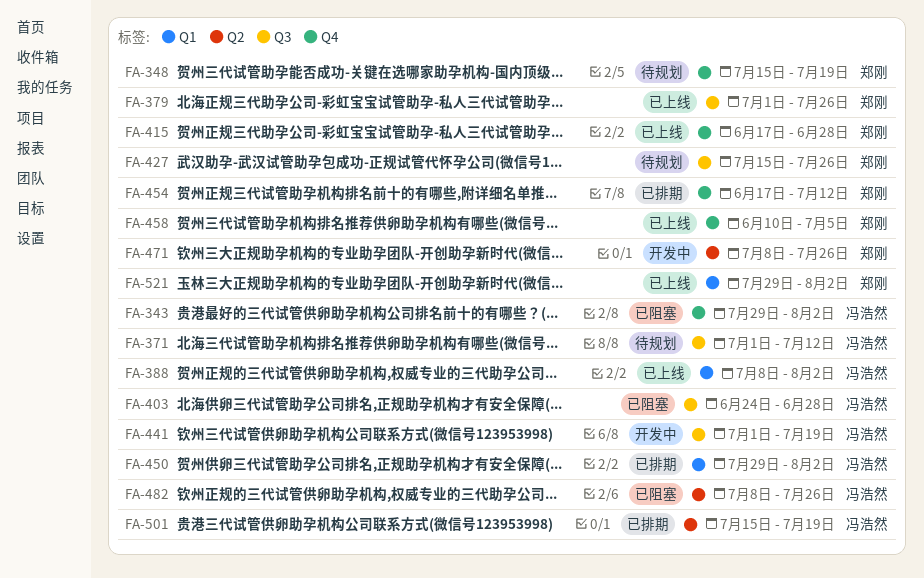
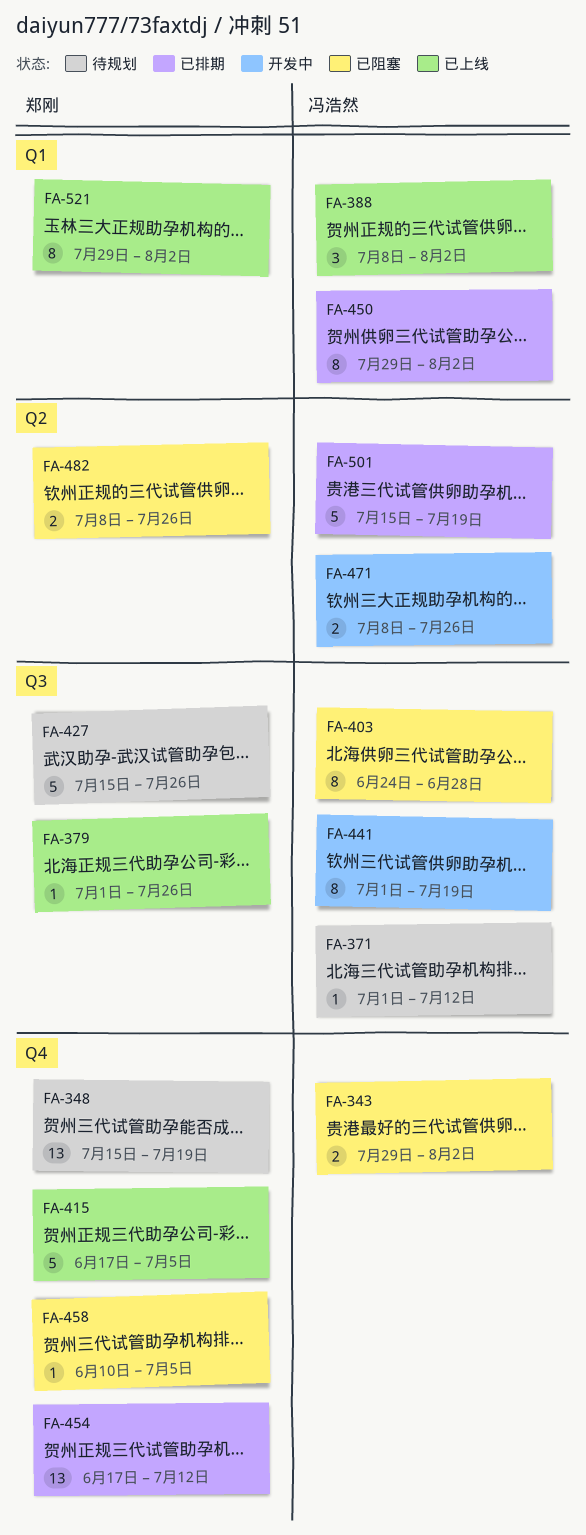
FA-415, due: Jun 28 -> Jul 5
FA-458, status: 已上线 -> 已阻塞
FA-471, owner: 郑刚 -> 冯浩然
FA-482, owner: 冯浩然 -> 郑刚

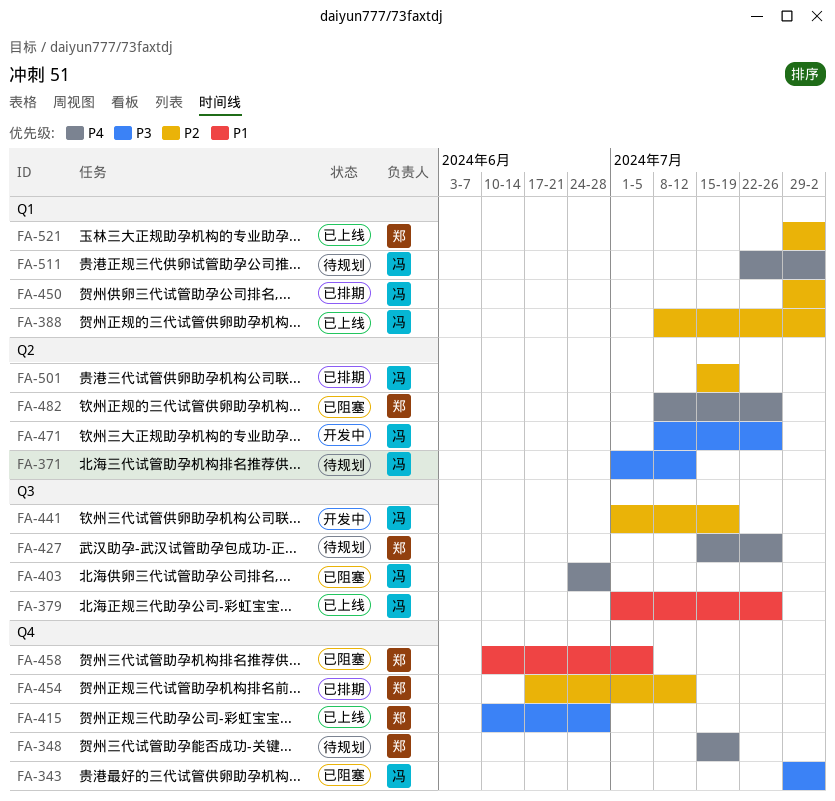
FA-371, label: Q3 -> Q2
FA-379, owner: 郑刚 -> 冯浩然
FA-415, start: Jun 17 -> Jun 10
FA-415, due: Jul 5 -> Jun 28
FA-511: none -> present

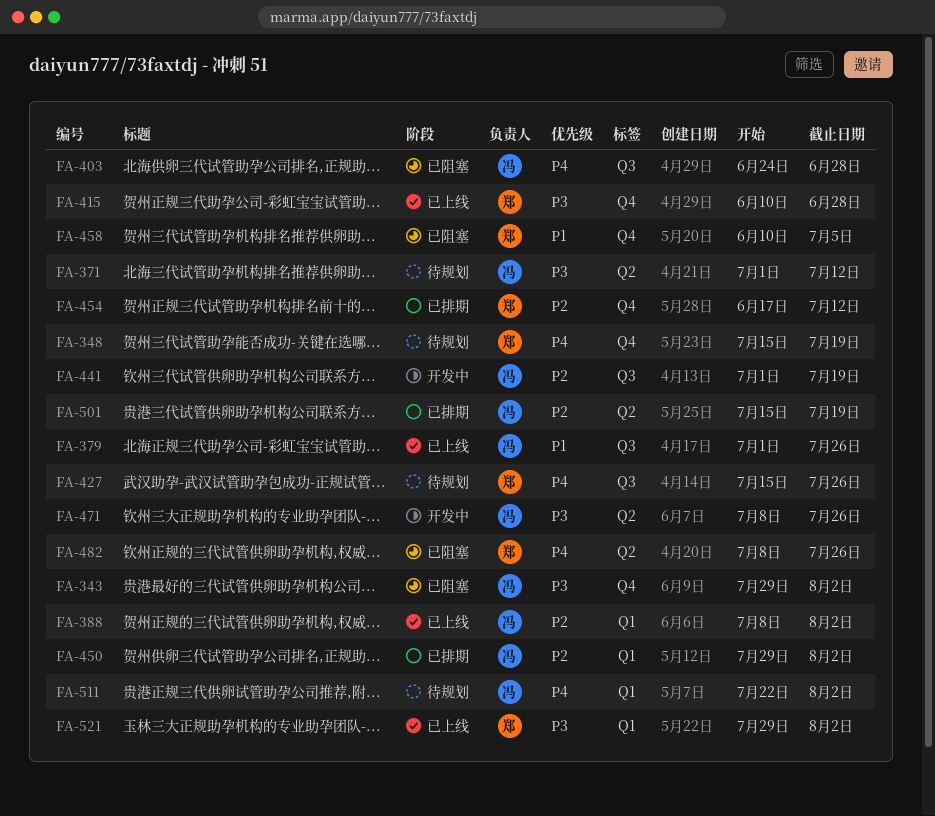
FA-521, priority: P2 -> P3

